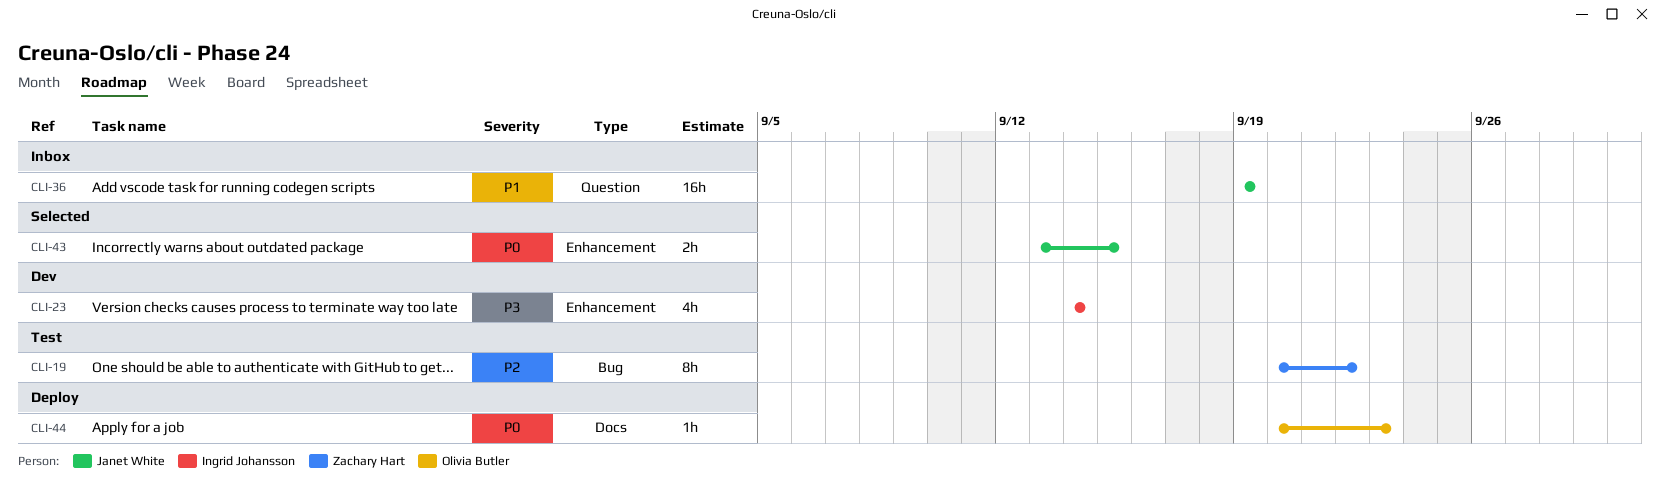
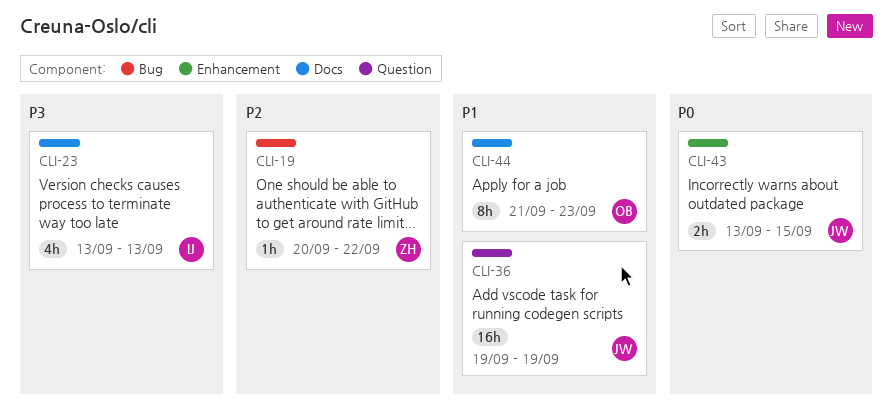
CLI-19, estimate: 8h -> 1h
CLI-23, label: Enhancement -> Docs
CLI-23, start: Sep 14 -> Sep 13
CLI-23, due: Sep 14 -> Sep 13
CLI-44, priority: P0 -> P1
CLI-44, estimate: 1h -> 8h
CLI-44, start: Sep 20 -> Sep 21

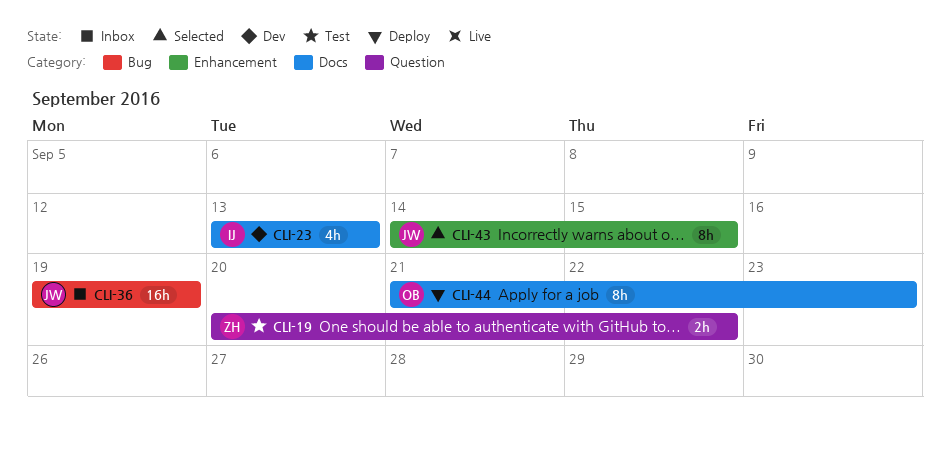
CLI-19, label: Bug -> Question
CLI-19, estimate: 1h -> 2h
CLI-36, label: Question -> Bug
CLI-43, estimate: 2h -> 8h
CLI-43, start: Sep 13 -> Sep 14

